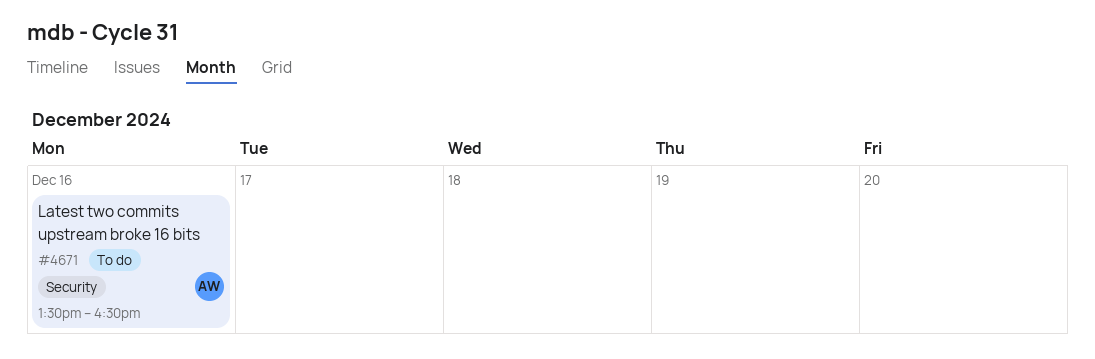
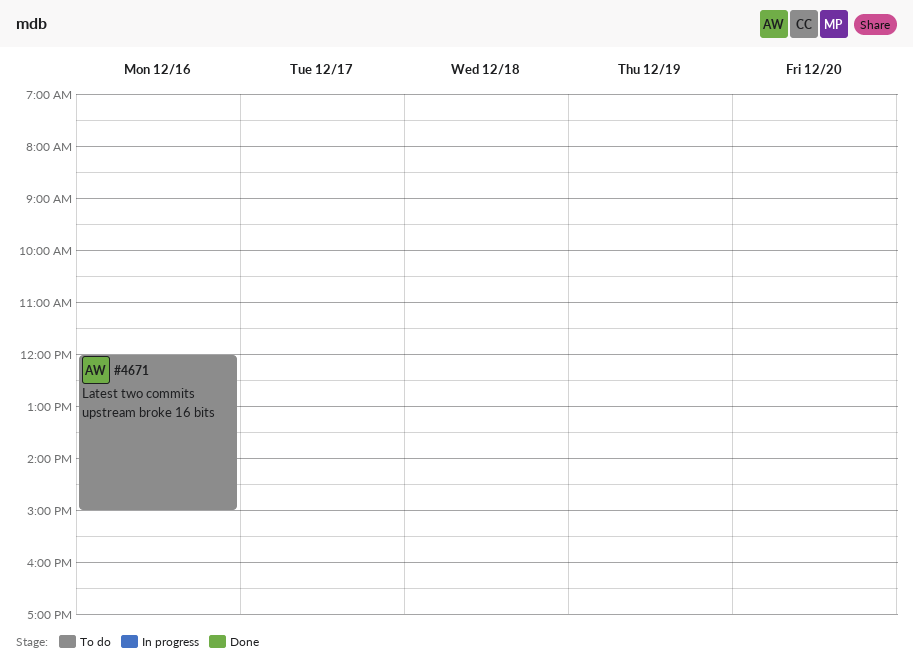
#4671, begins: 13:30 -> 12:00
#4671, ends: 16:30 -> 15:00

